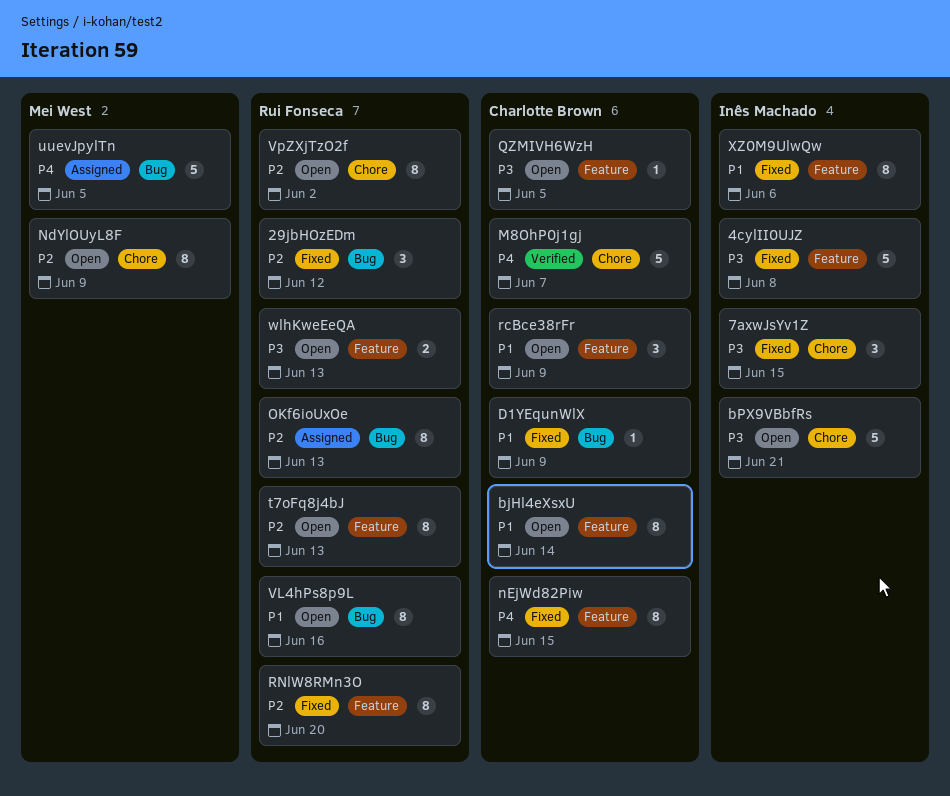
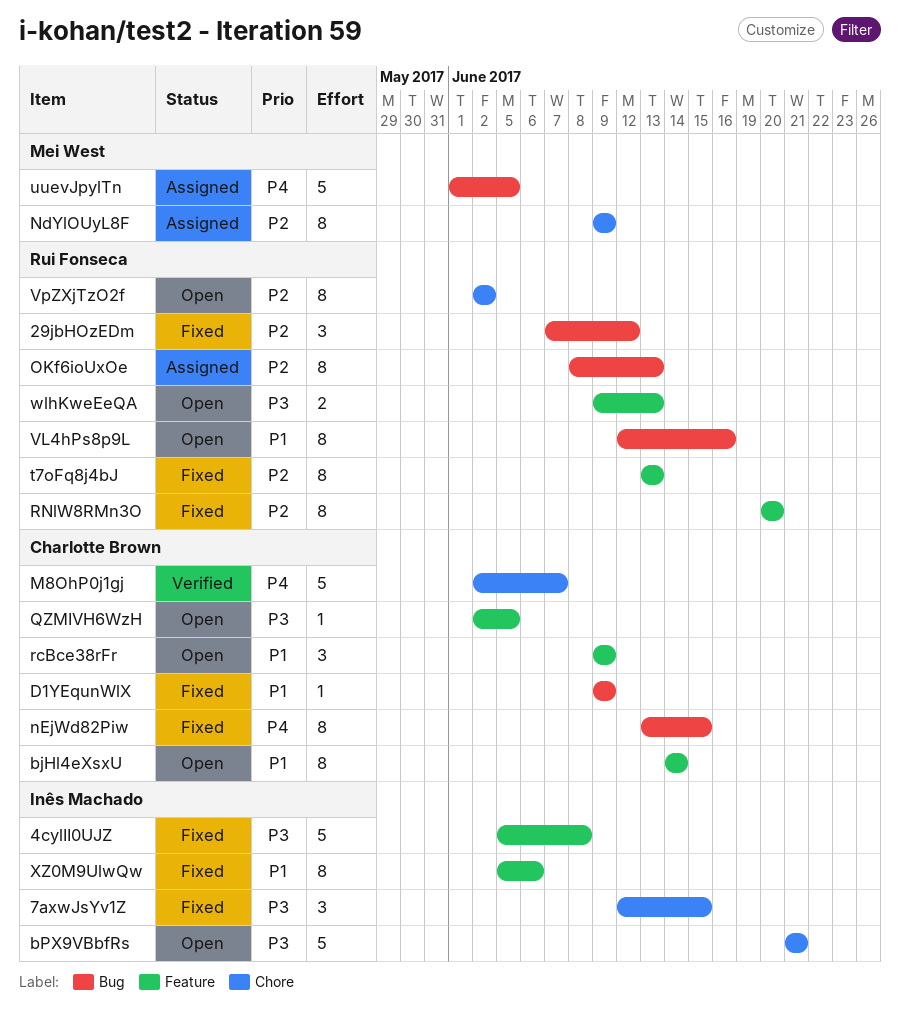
NdYlOUyL8F, status: Open -> Assigned
nEjWd82Piw, label: Feature -> Bug
t7oFq8j4bJ, status: Open -> Fixed

